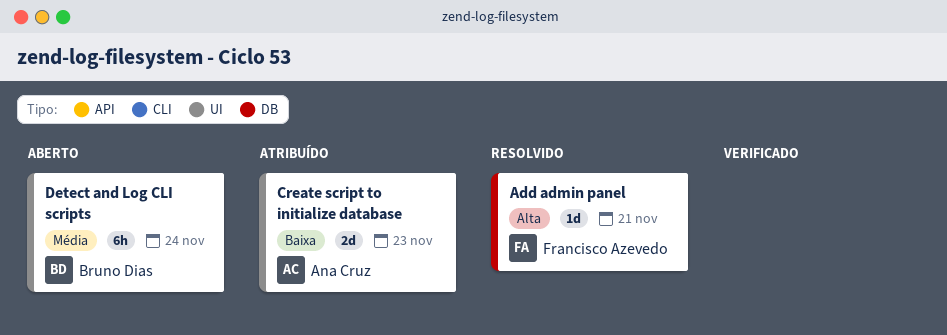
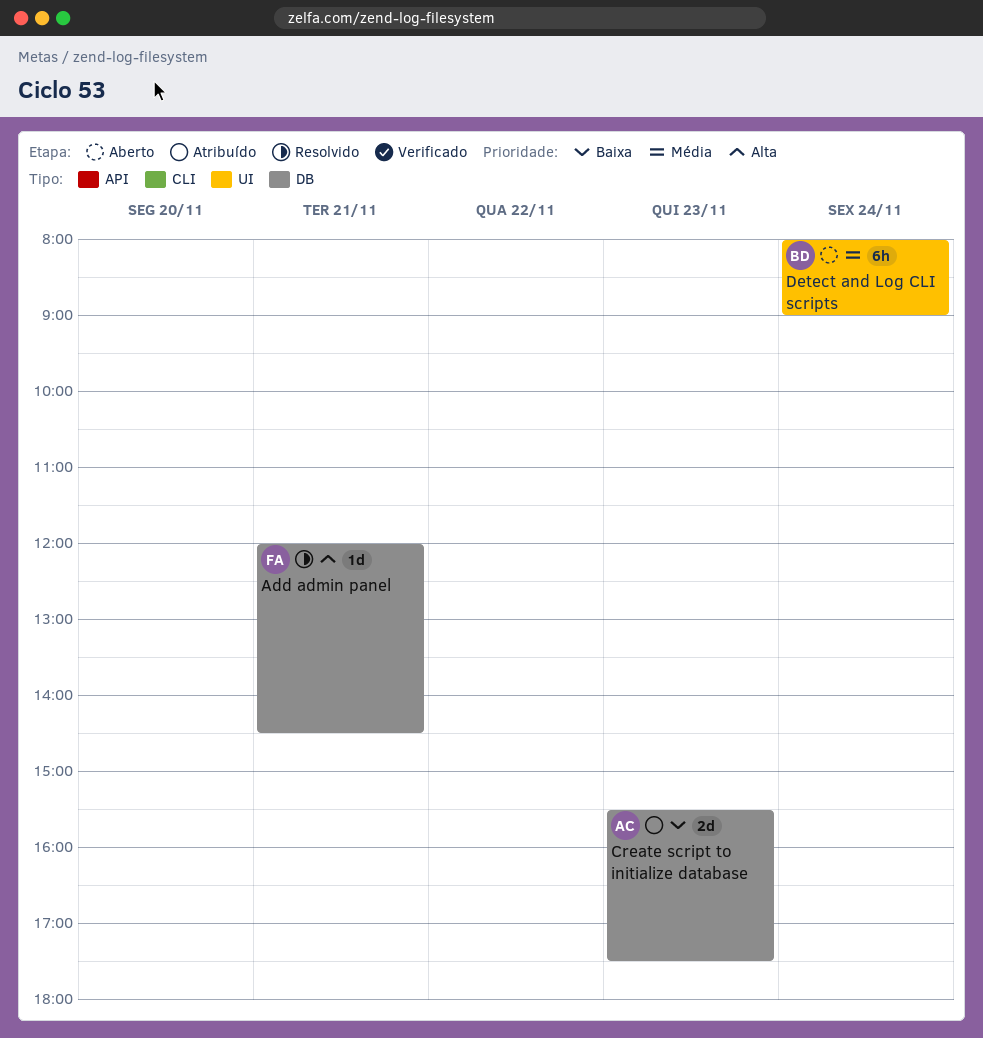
Create script to initialize database, label: UI -> DB

